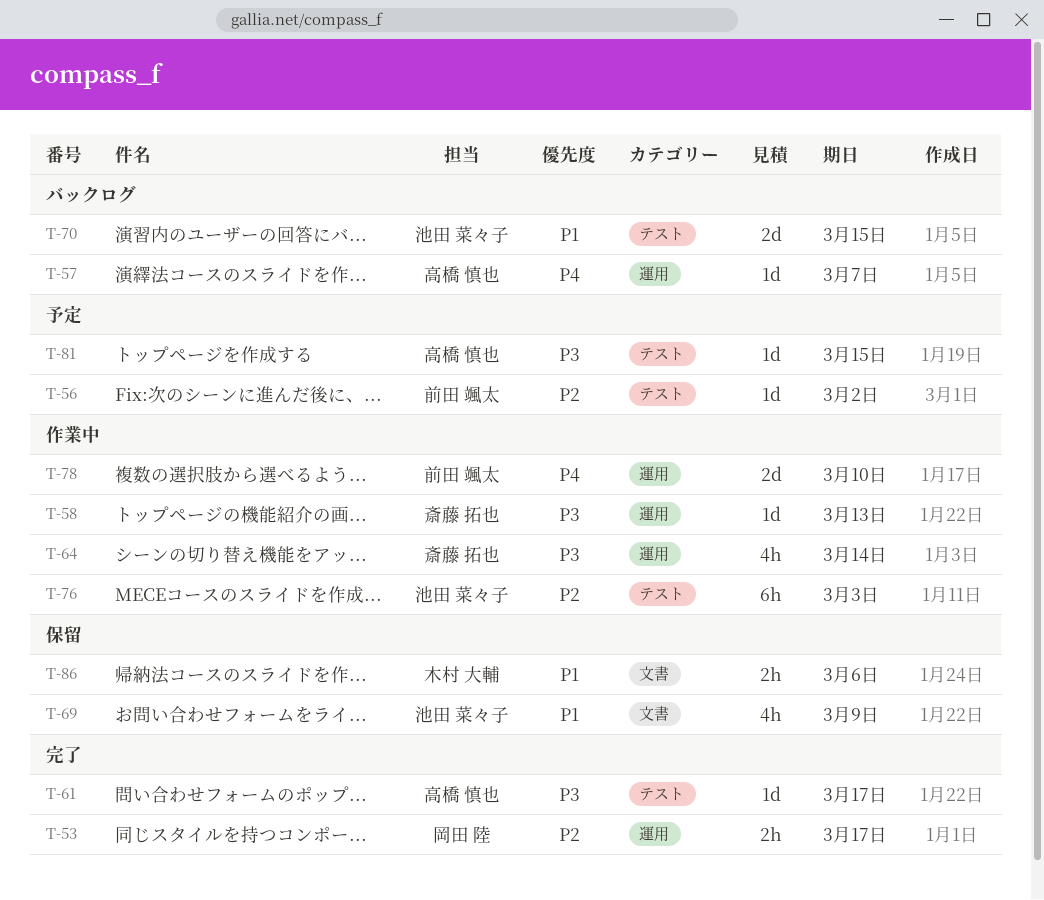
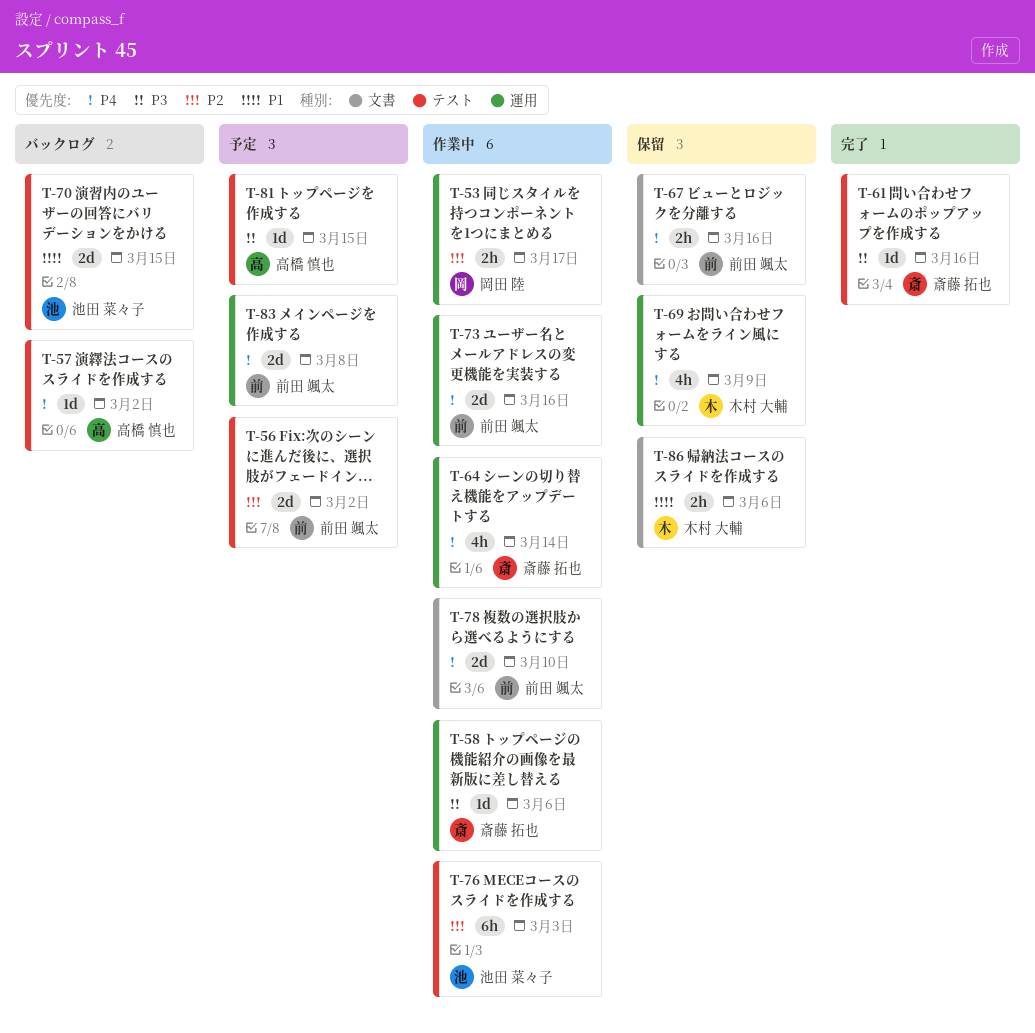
T-53, status: 完了 -> 作業中
T-56, estimate: 1d -> 2d
T-57, label: 運用 -> テスト
T-57, due: Mar 7 -> Mar 2
T-58, due: Mar 13 -> Mar 6
T-61, owner: 高橋 慎也 -> 斎藤 拓也
T-61, due: Mar 17 -> Mar 16
T-64, priority: P3 -> P4
T-67: none -> present
T-69, owner: 池田 菜々子 -> 木村 大輔
T-69, priority: P1 -> P4
T-69, label: 文書 -> 運用
T-73: none -> present
T-78, label: 運用 -> 文書
T-83: none -> present

